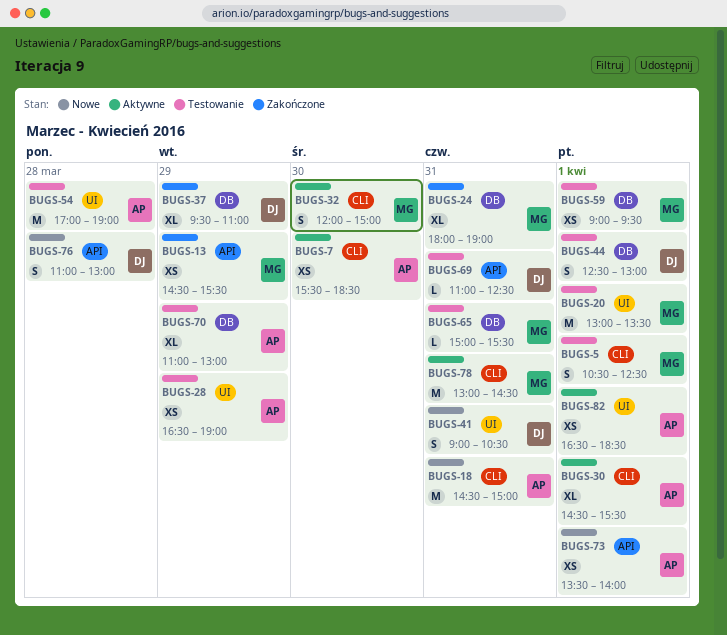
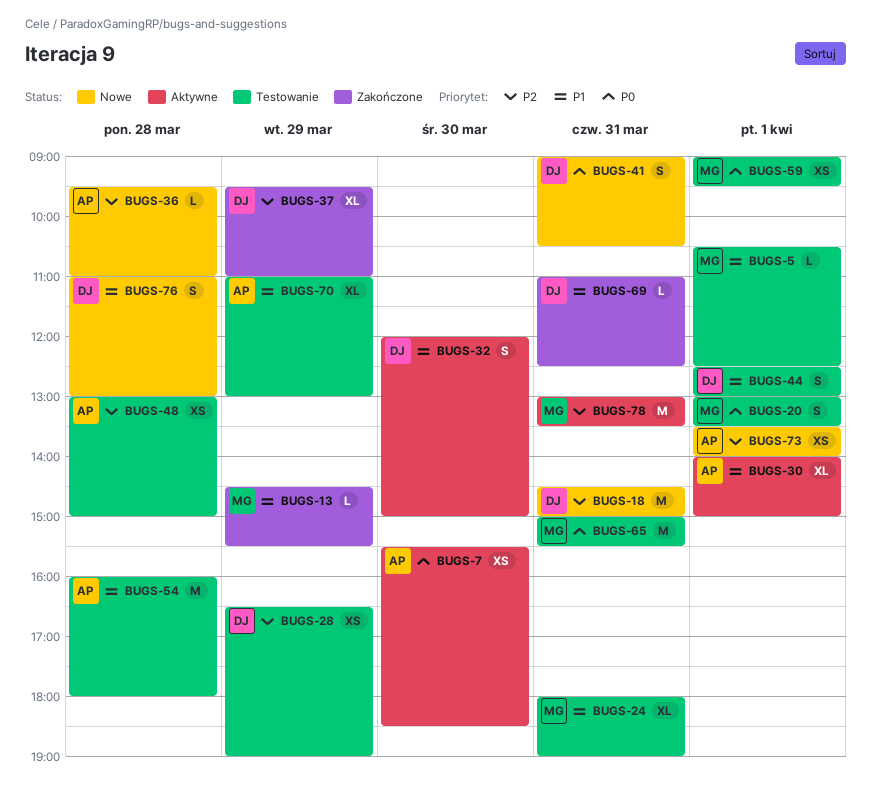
BUGS-5, estimate: S -> L
BUGS-13, estimate: XS -> L
BUGS-18, owner: AP -> DJ
BUGS-20, estimate: M -> S
BUGS-24, status: Zakończone -> Testowanie
BUGS-28, owner: AP -> DJ
BUGS-30, begins: 14:30 -> 14:00
BUGS-30, ends: 15:30 -> 15:00
BUGS-32, owner: MG -> DJ
BUGS-36: none -> present
BUGS-48: none -> present
BUGS-54, begins: 17:00 -> 16:00
BUGS-54, ends: 19:00 -> 18:00
BUGS-65, estimate: L -> M
BUGS-69, status: Testowanie -> Zakończone
BUGS-78, ends: 14:30 -> 13:30
BUGS-82: present -> none

